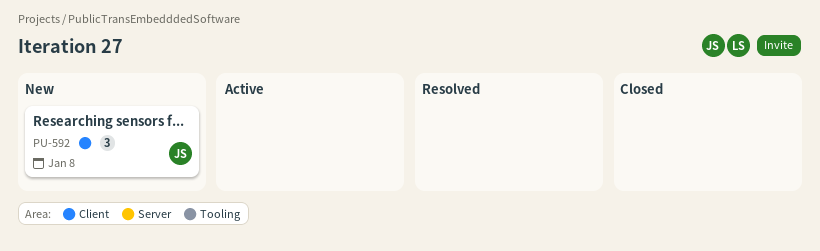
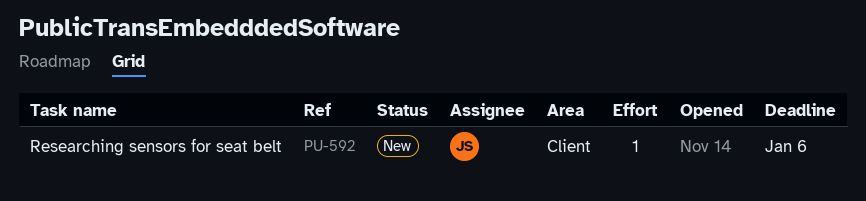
PU-592, estimate: 3 -> 1
PU-592, due: Jan 8 -> Jan 6

